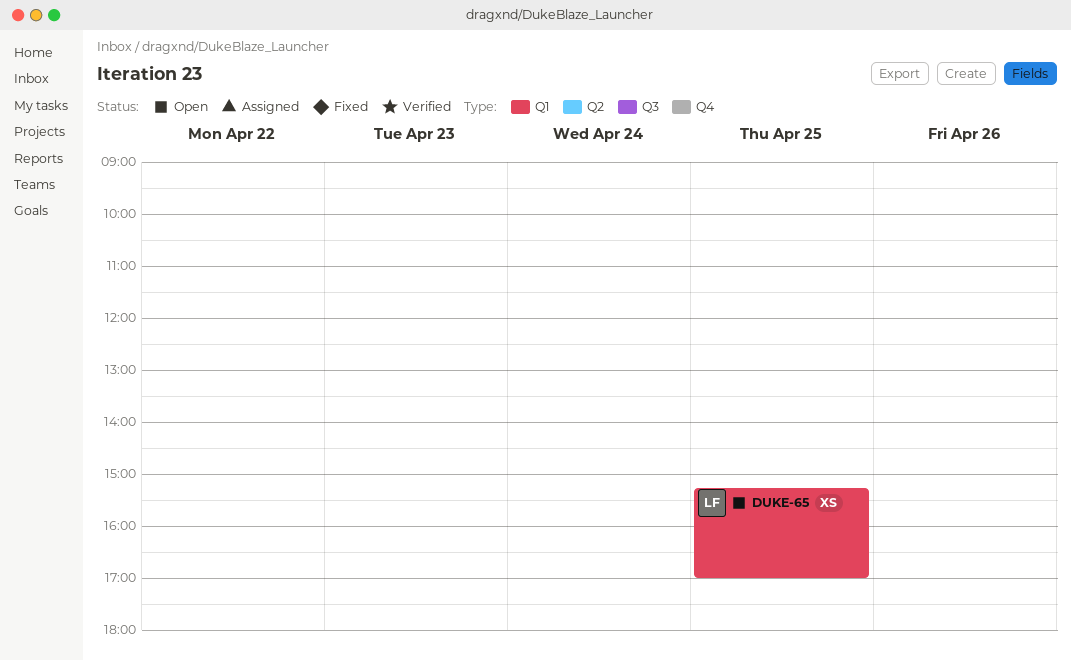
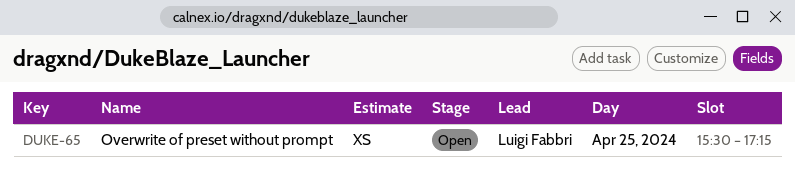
DUKE-65, begins: 15:15 -> 15:30
DUKE-65, ends: 17:00 -> 17:15

